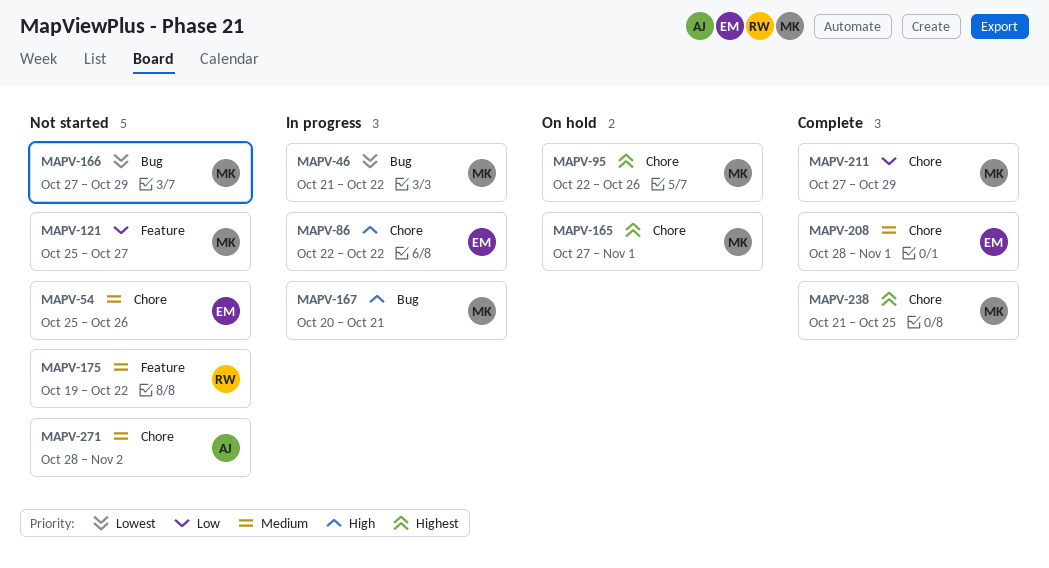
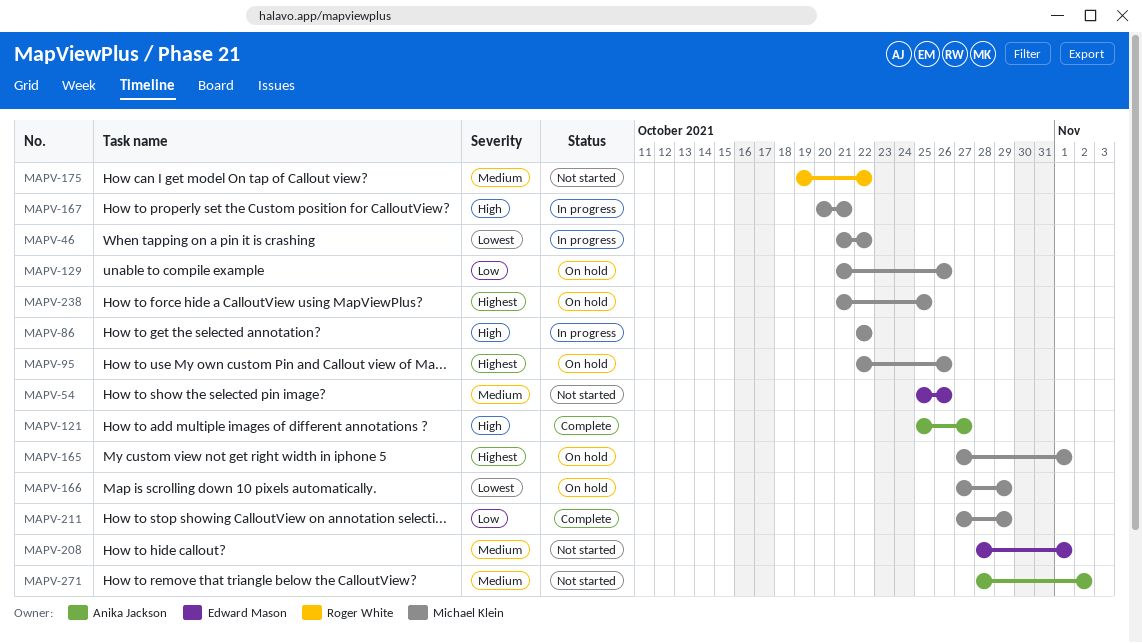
MAPV-86, owner: Edward Mason -> Michael Klein
MAPV-121, status: Not started -> Complete
MAPV-121, owner: Michael Klein -> Anika Jackson
MAPV-121, priority: Low -> High
MAPV-129: none -> present
MAPV-166, status: Not started -> On hold
MAPV-208, status: Complete -> Not started
MAPV-238, status: Complete -> On hold

